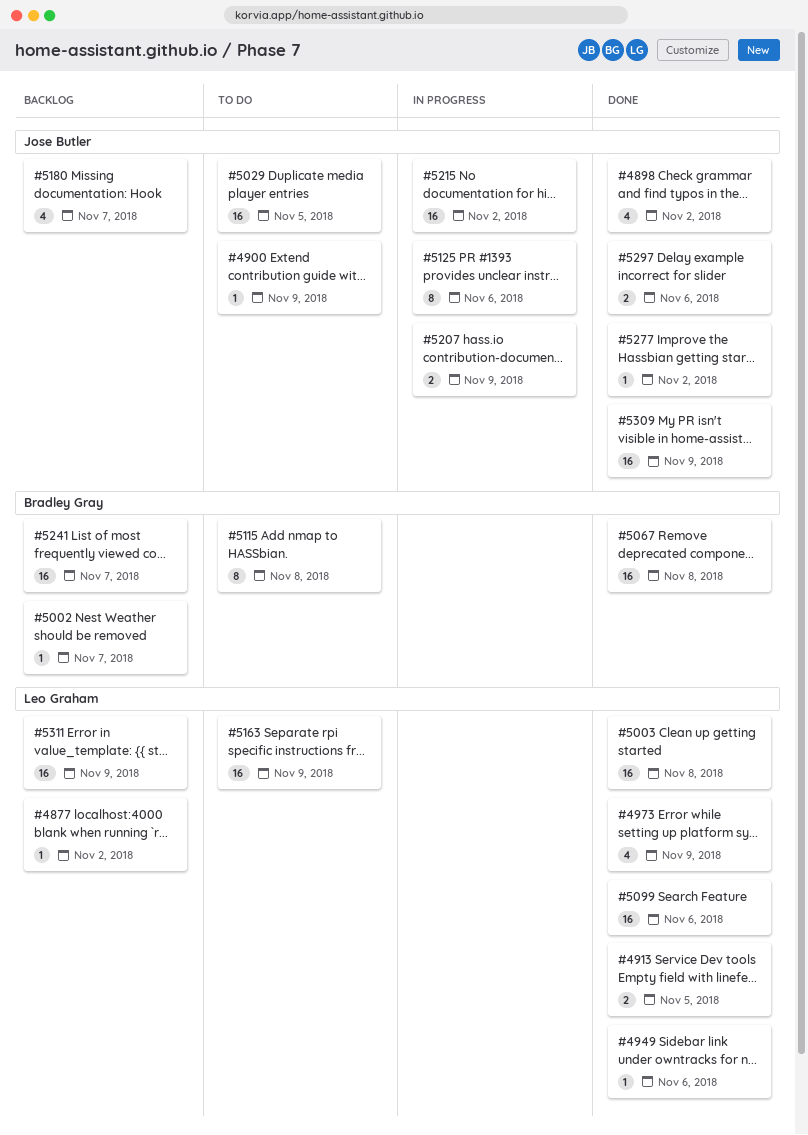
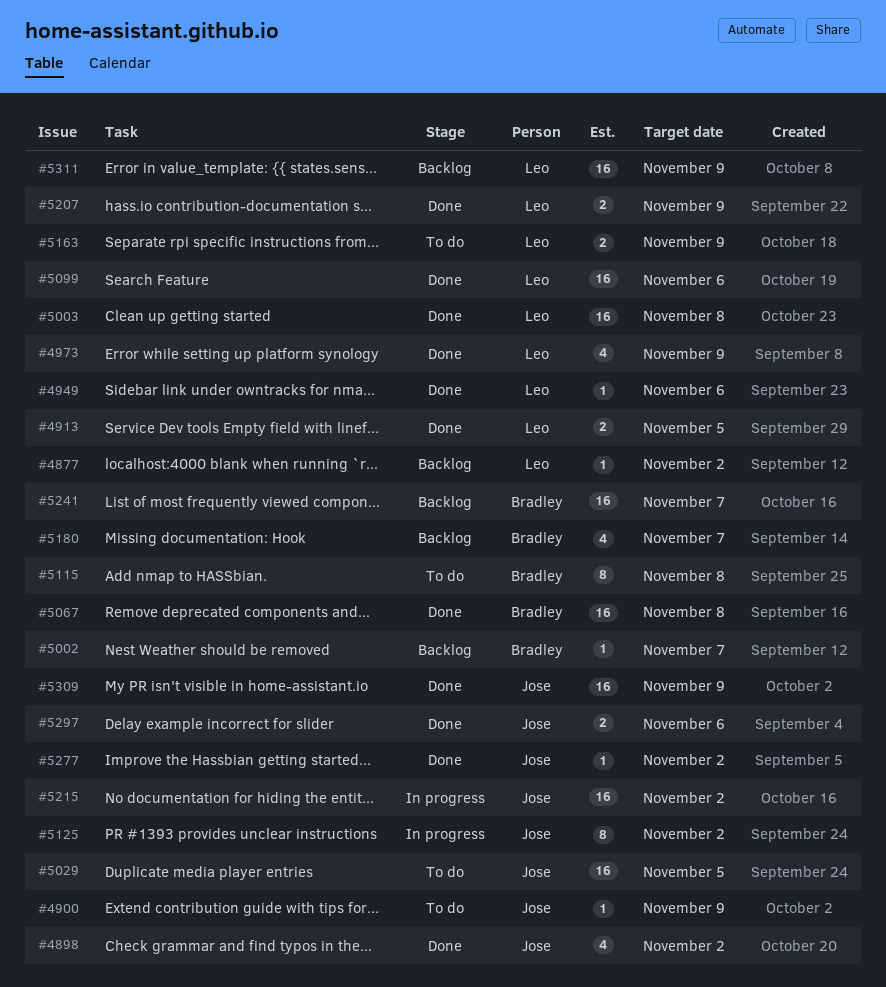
#5125, due: Nov 6 -> Nov 2
#5163, estimate: 16 -> 2
#5180, owner: Jose Butler -> Bradley Gray
#5207, status: In progress -> Done
#5207, owner: Jose Butler -> Leo Graham

